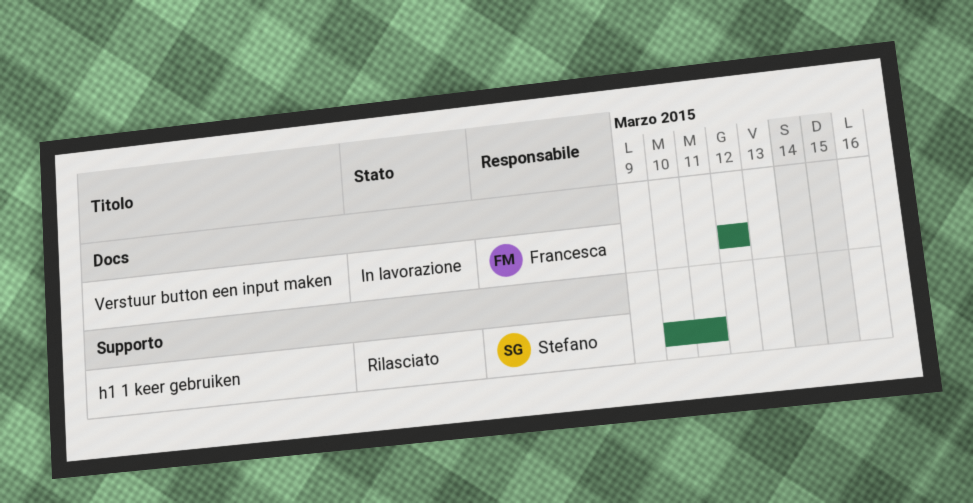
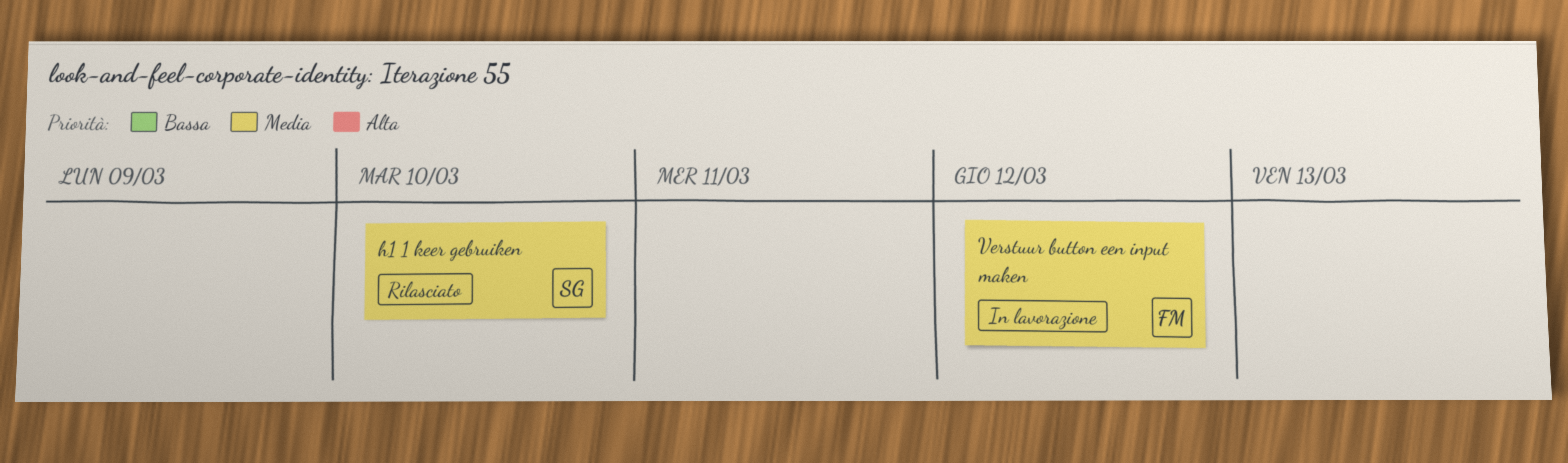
h1 1 keer gebruiken, due: Mar 11 -> Mar 10

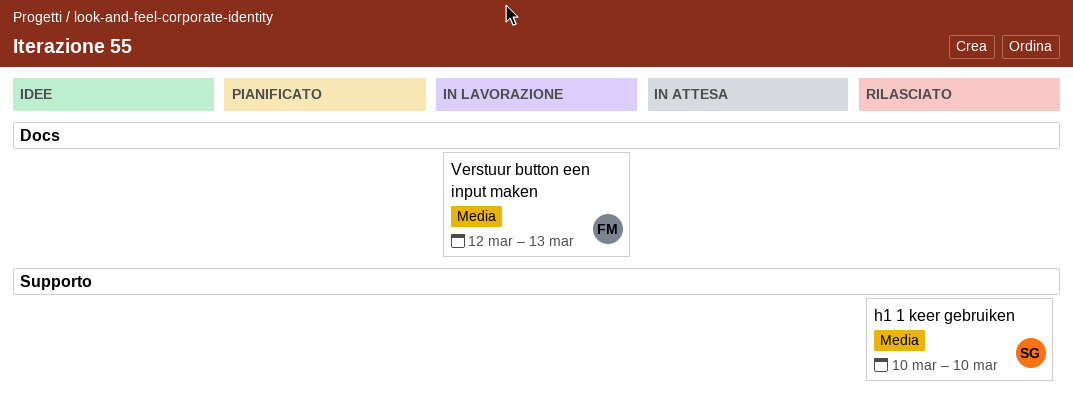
Verstuur button een input maken, due: Mar 12 -> Mar 13

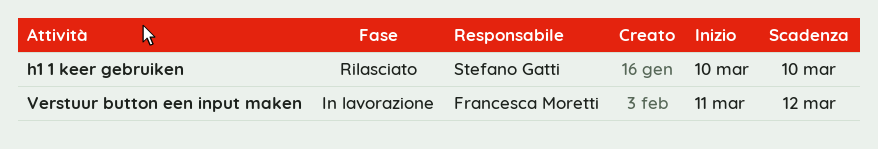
Verstuur button een input maken, start: Mar 12 -> Mar 11
Verstuur button een input maken, due: Mar 13 -> Mar 12

